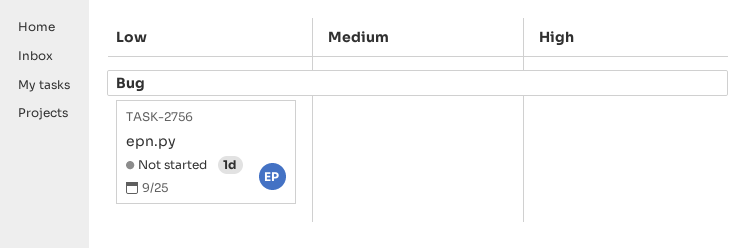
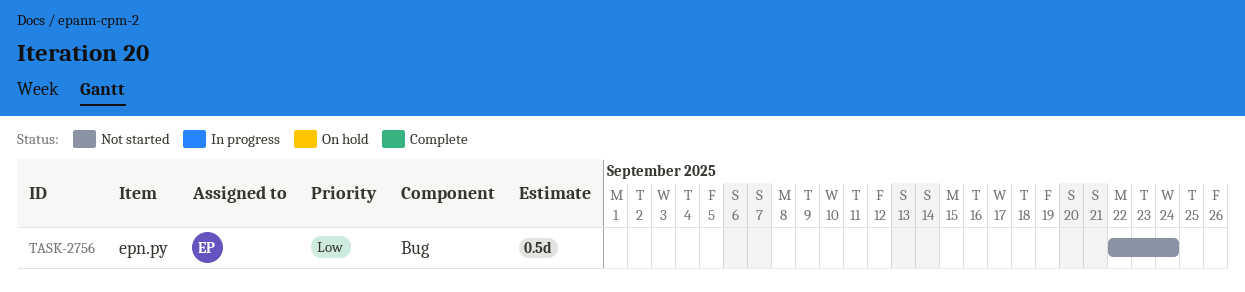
TASK-2756, estimate: 1d -> 0.5d
TASK-2756, due: Sep 25 -> Sep 24

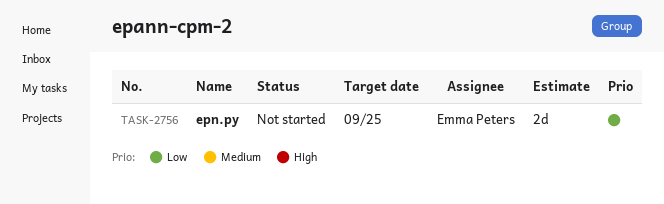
TASK-2756, estimate: 0.5d -> 2d
TASK-2756, due: Sep 24 -> Sep 25

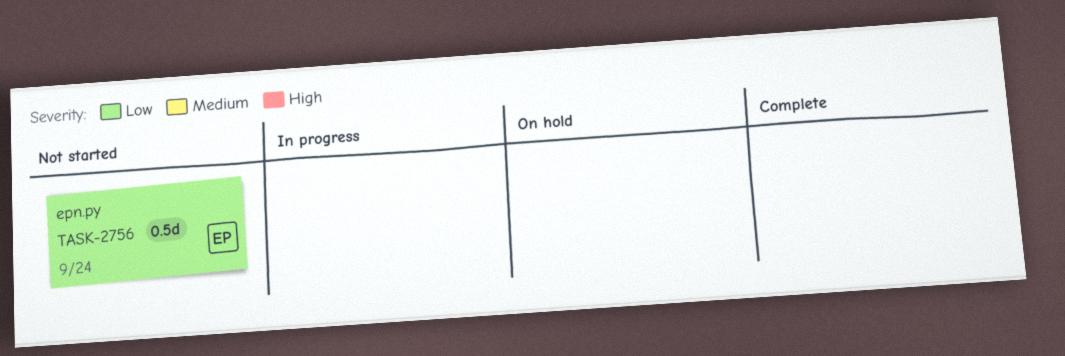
TASK-2756, estimate: 2d -> 0.5d
TASK-2756, due: Sep 25 -> Sep 24

